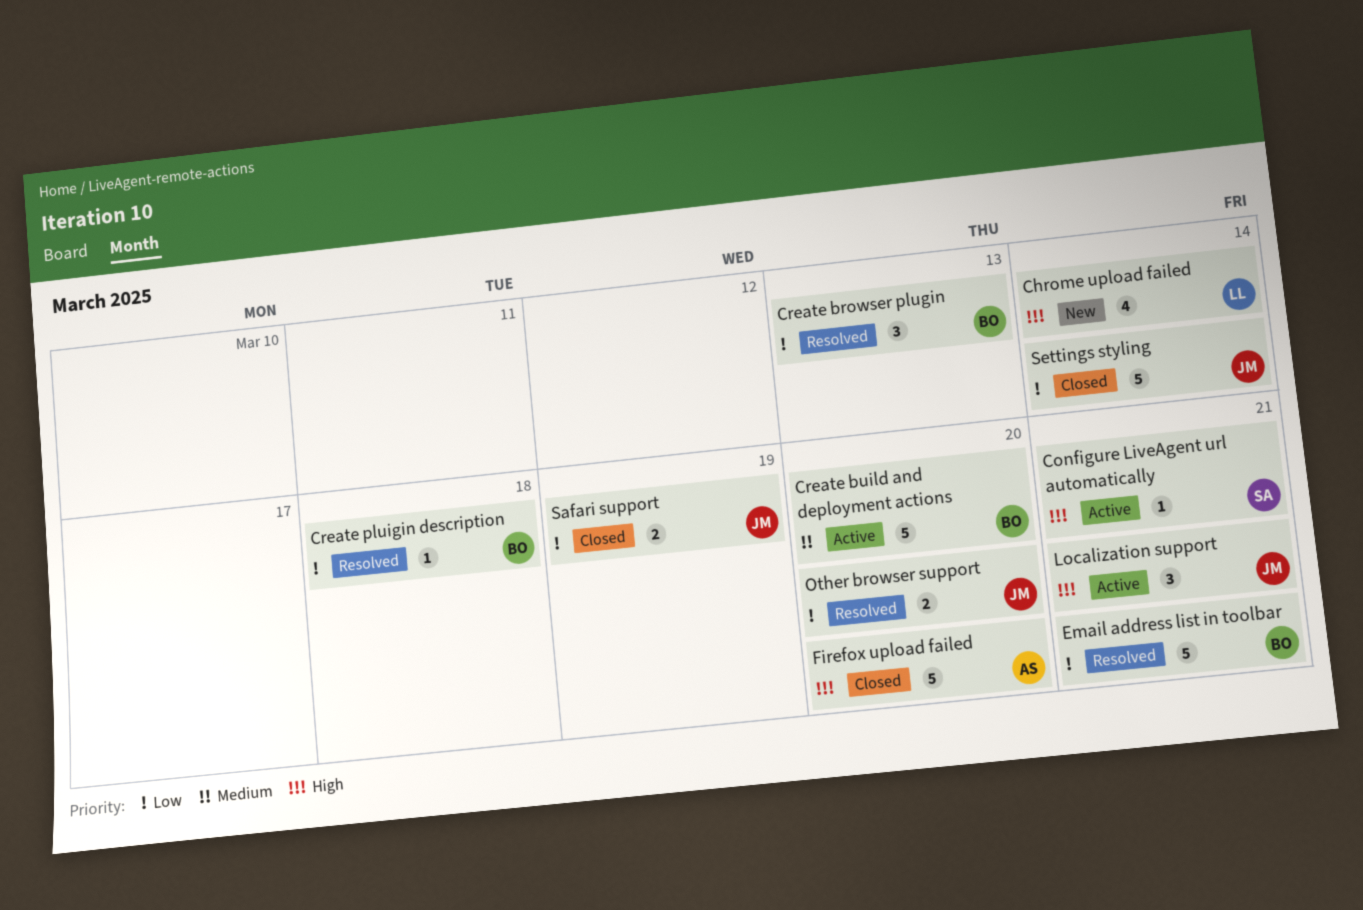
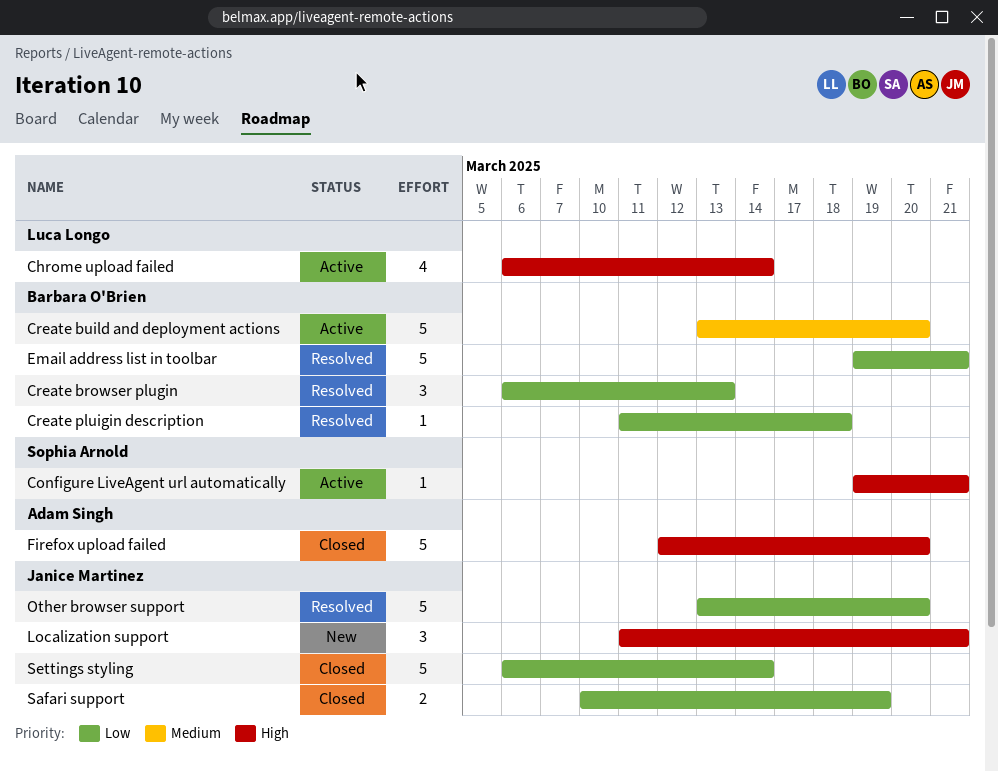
Chrome upload failed, status: New -> Active
Localization support, status: Active -> New
Other browser support, estimate: 2 -> 5

